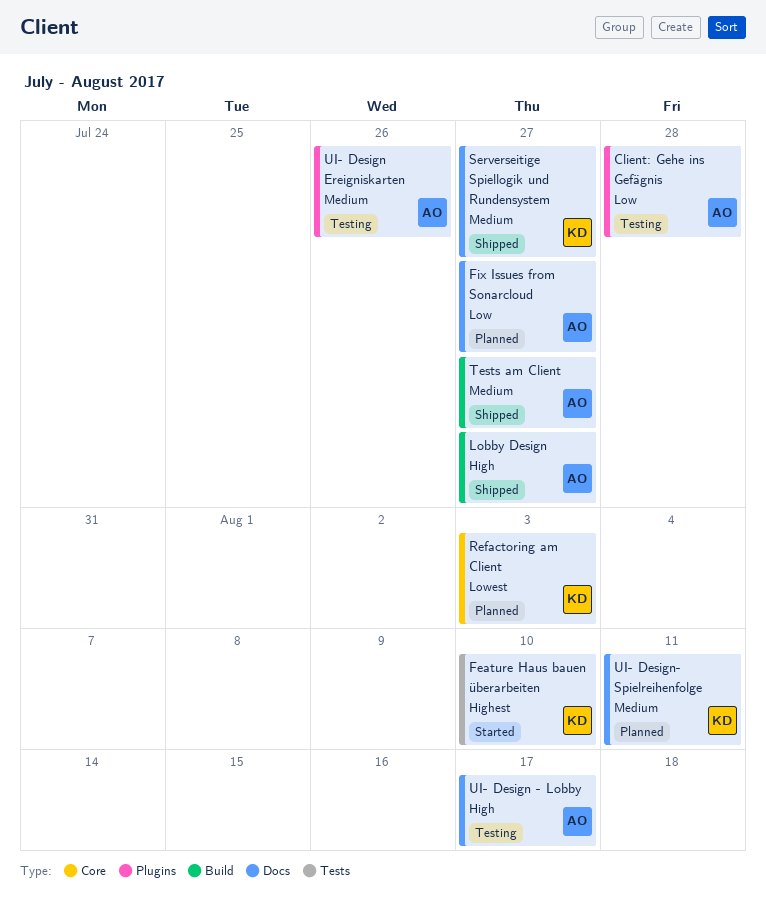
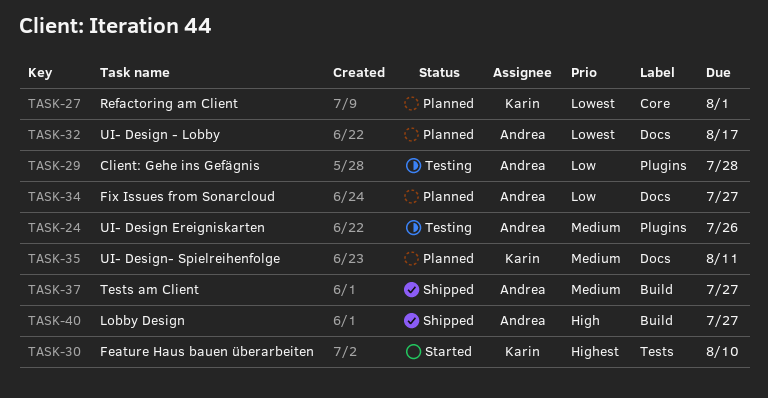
Refactoring am Client, due: Aug 3 -> Aug 1
Serverseitige Spiellogik und Rundensystem: present -> none
UI- Design - Lobby, status: Testing -> Planned
UI- Design - Lobby, priority: High -> Lowest

